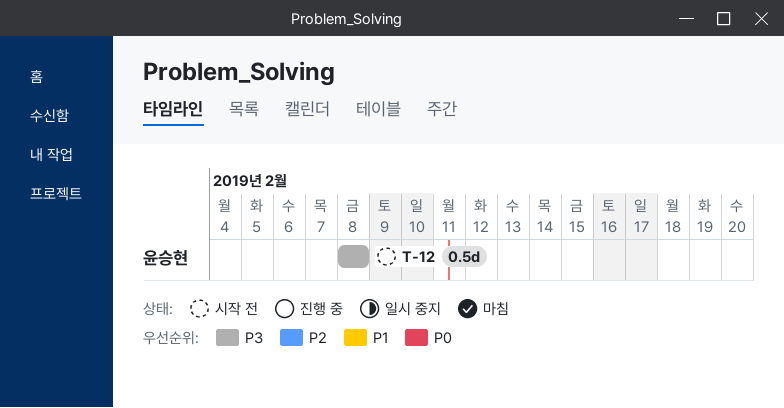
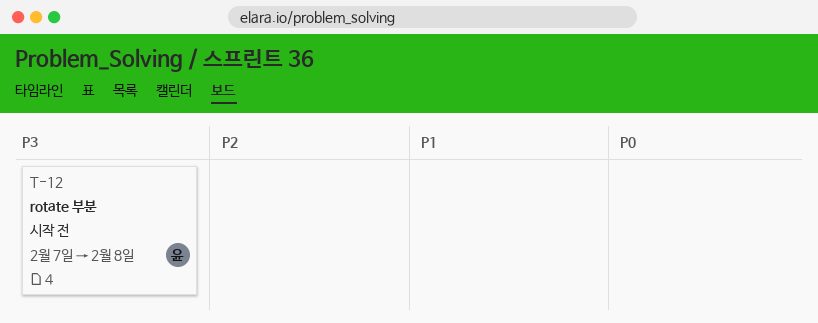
T-12, start: Feb 8 -> Feb 7

